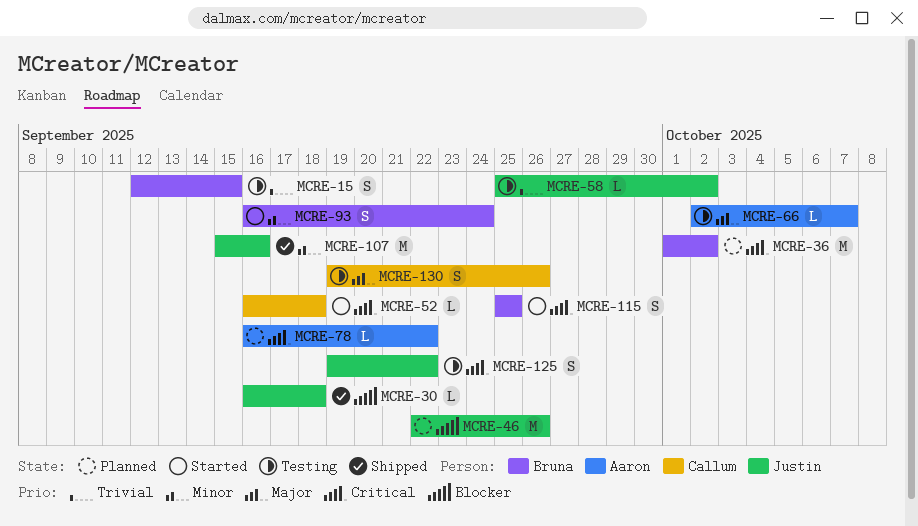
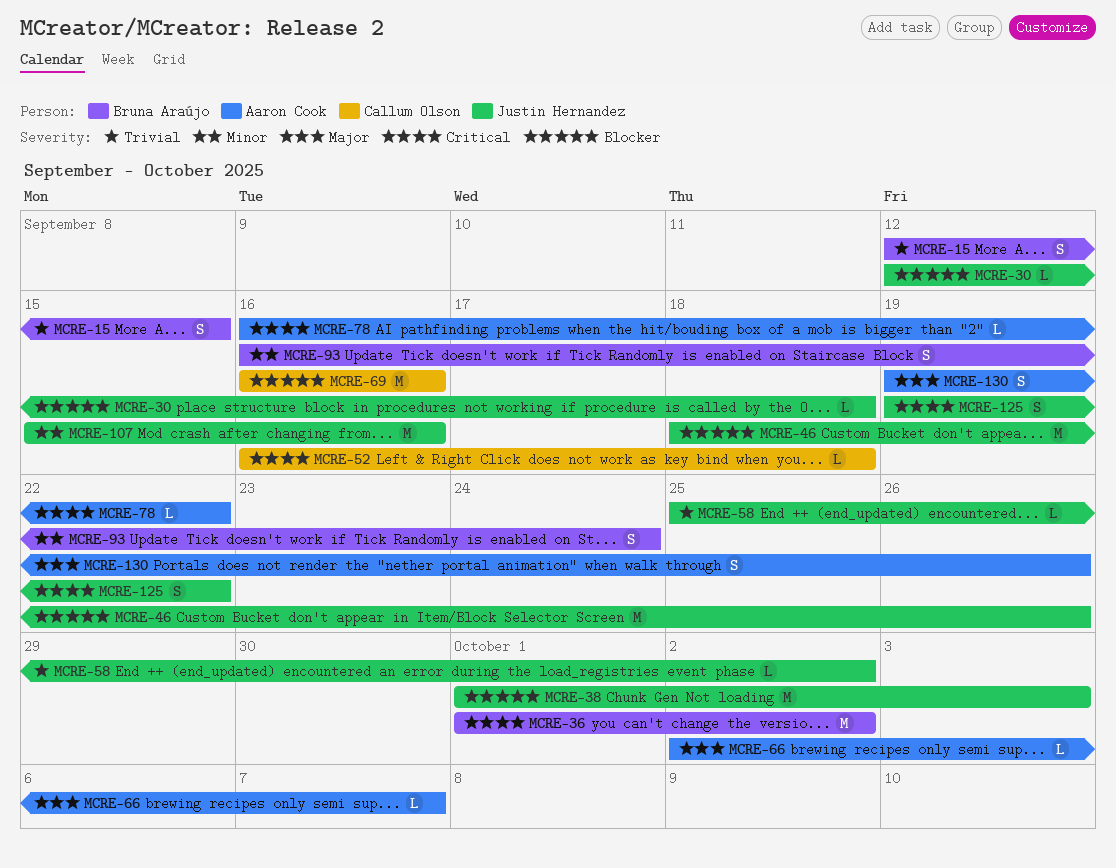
MCRE-30, start: Sep 16 -> Sep 12
MCRE-38: none -> present
MCRE-46, start: Sep 22 -> Sep 18
MCRE-69: none -> present
MCRE-115: present -> none
MCRE-130, owner: Callum Olson -> Aaron Cook

